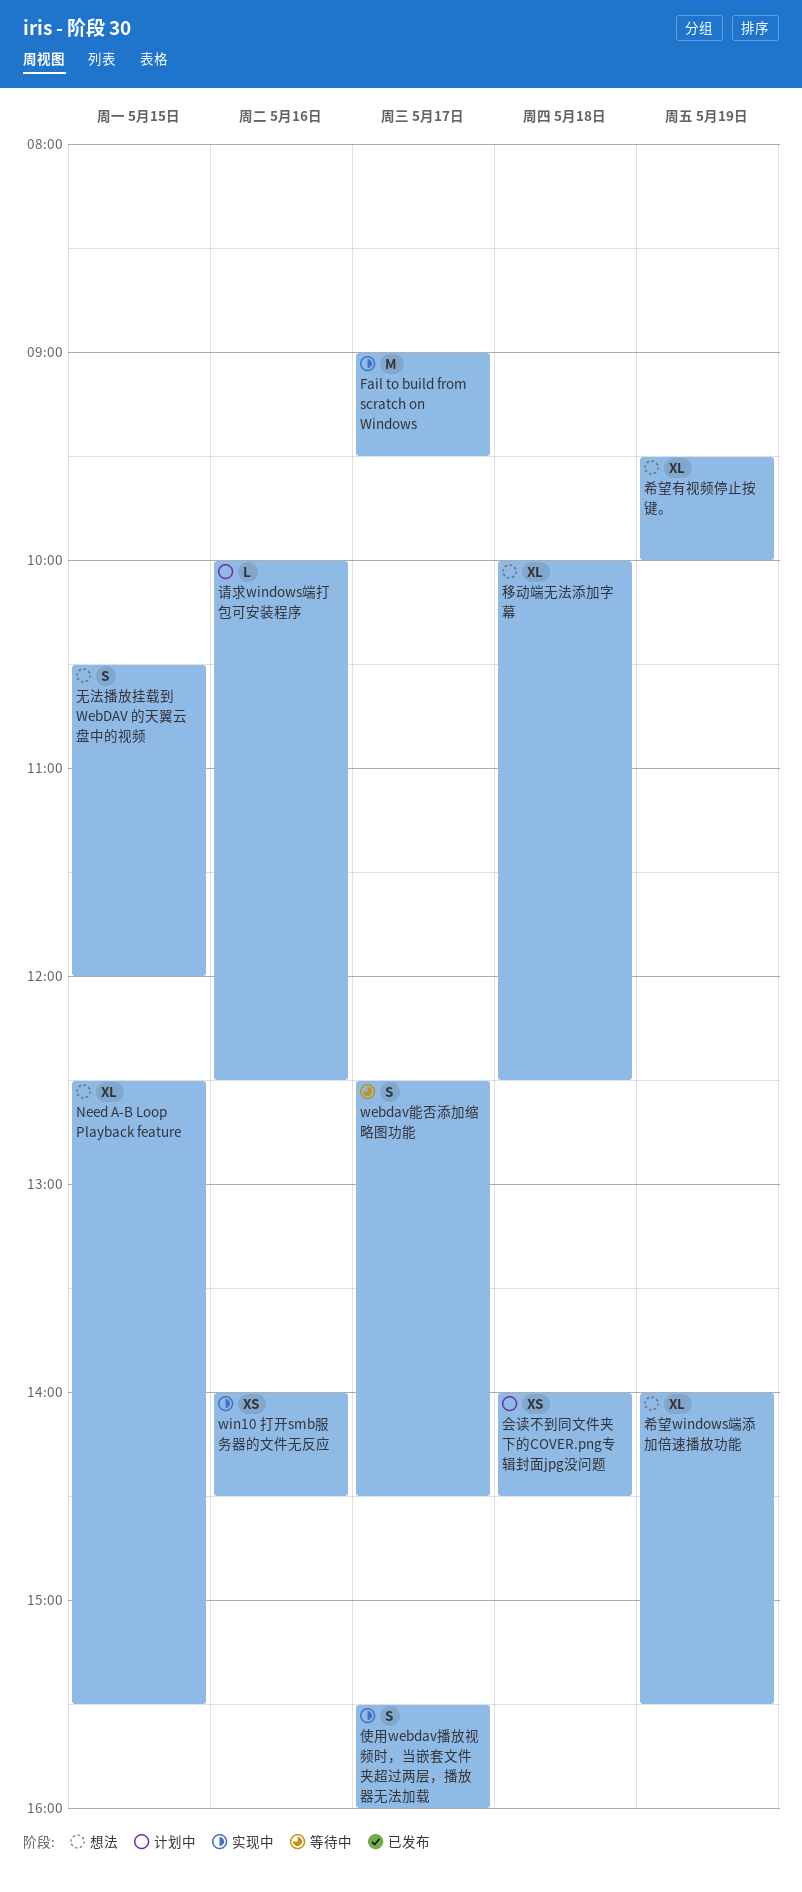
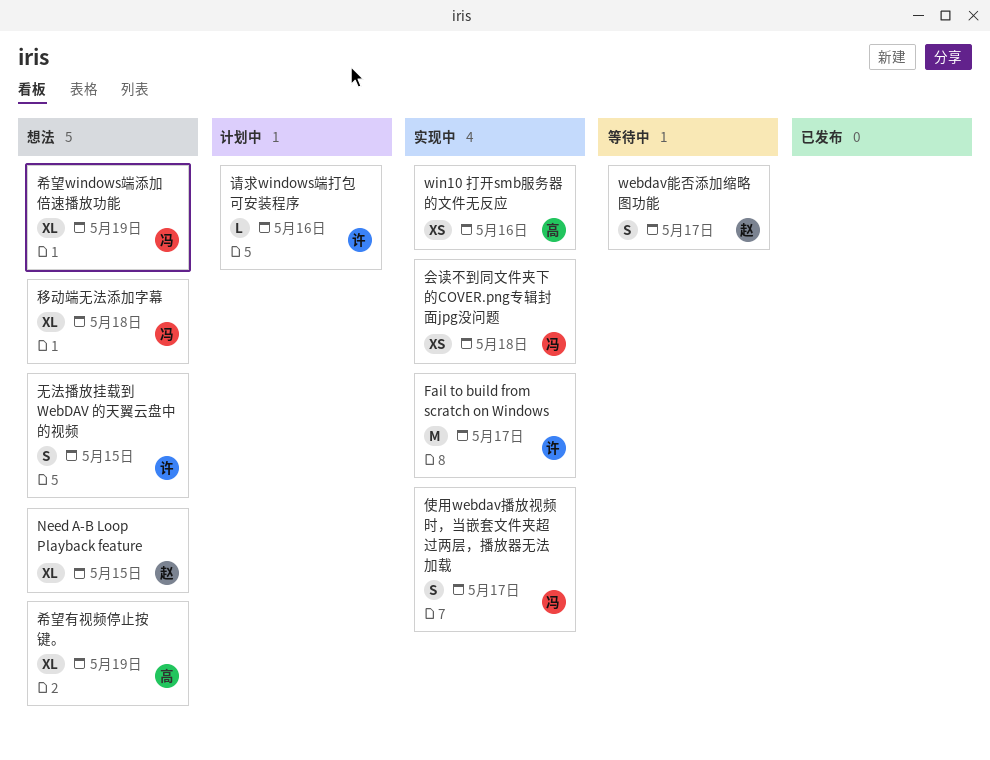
会读不到同文件夹下的COVER.png专辑封面jpg没问题, status: 计划中 -> 实现中

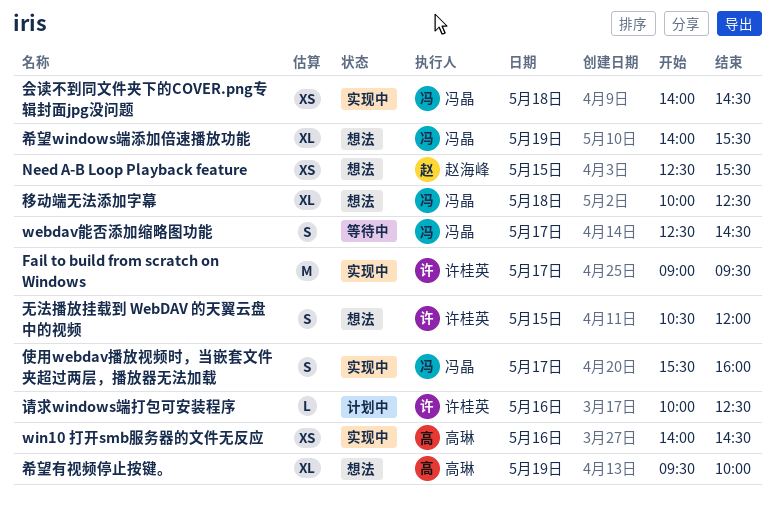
Need A-B Loop Playback feature, estimate: XL -> XS
webdav能否添加缩略图功能, owner: 赵海峰 -> 冯晶

